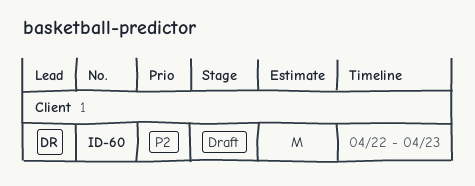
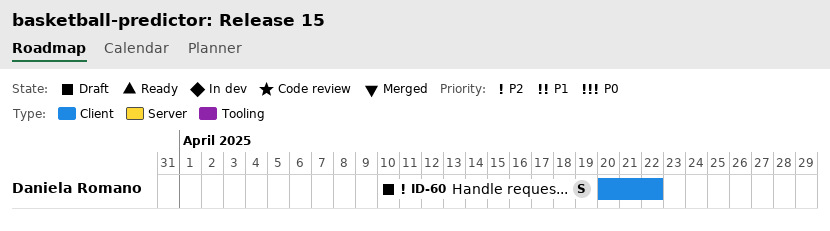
ID-60, estimate: M -> S
ID-60, start: Apr 22 -> Apr 20
ID-60, due: Apr 23 -> Apr 22

